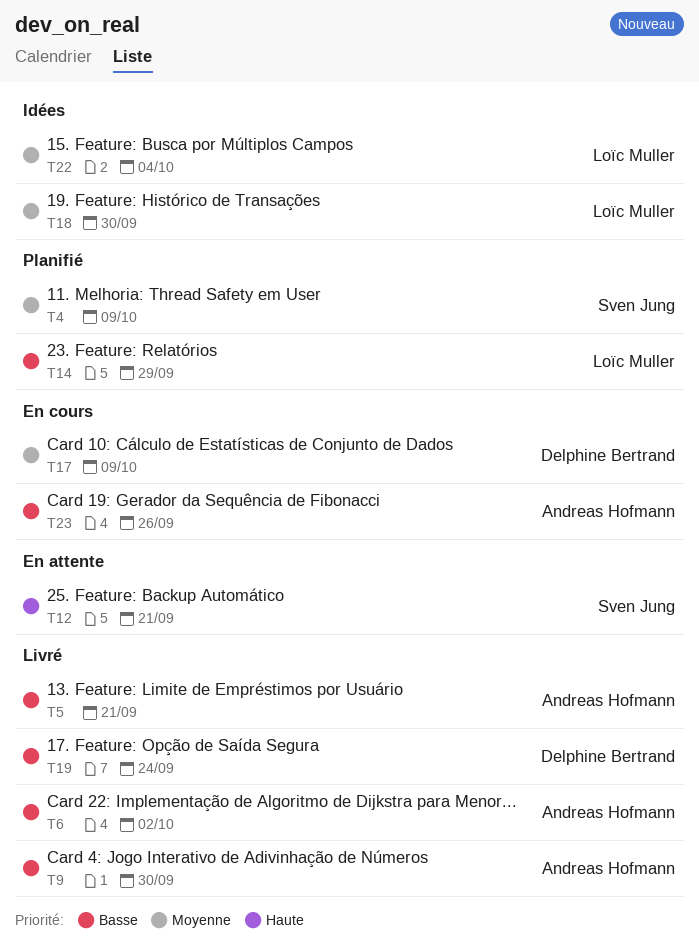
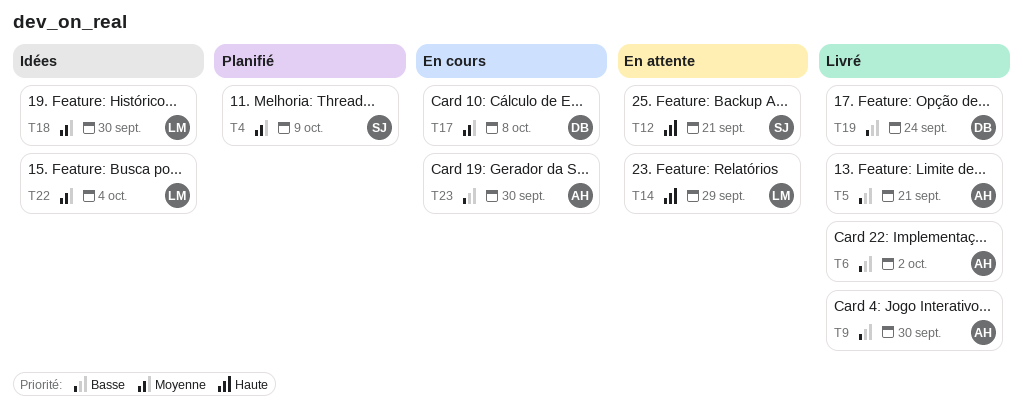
T14, status: Planifié -> En attente
T14, priority: Basse -> Haute
T17, due: Oct 9 -> Oct 8
T23, due: Sep 26 -> Sep 30

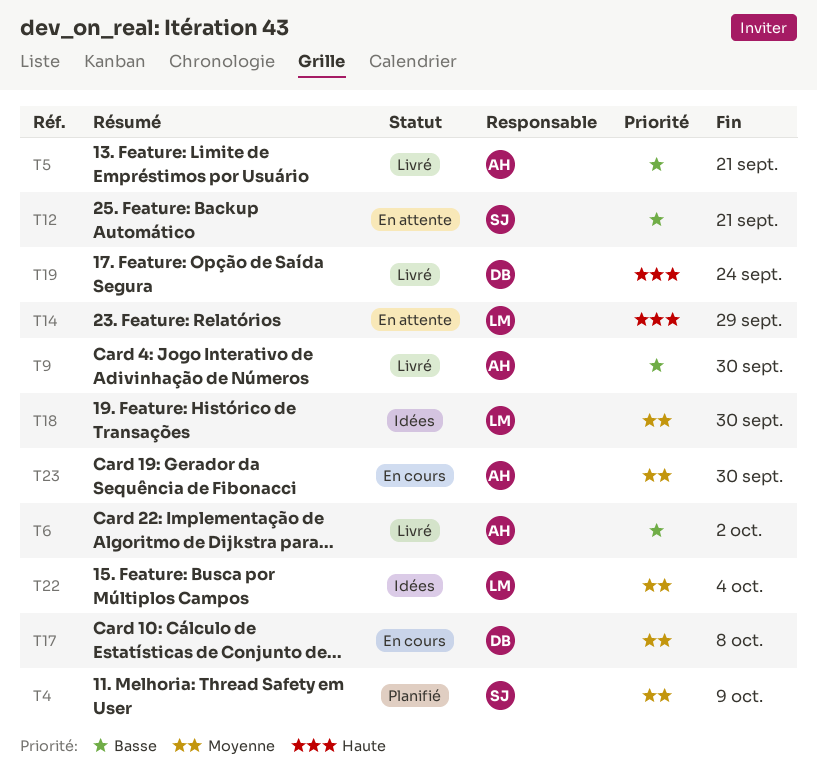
T12, priority: Haute -> Basse
T19, priority: Basse -> Haute
T23, priority: Basse -> Moyenne

